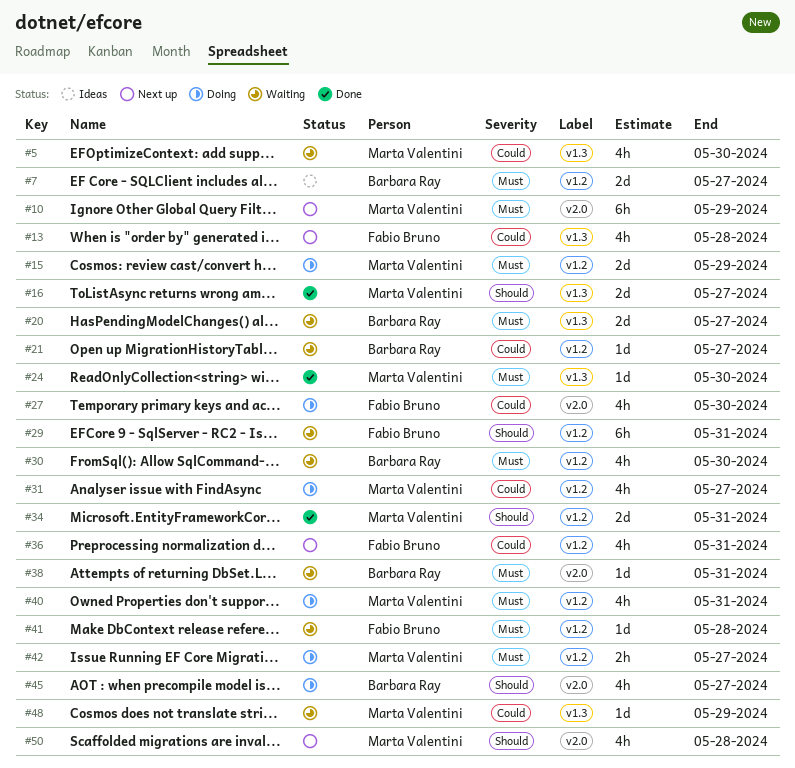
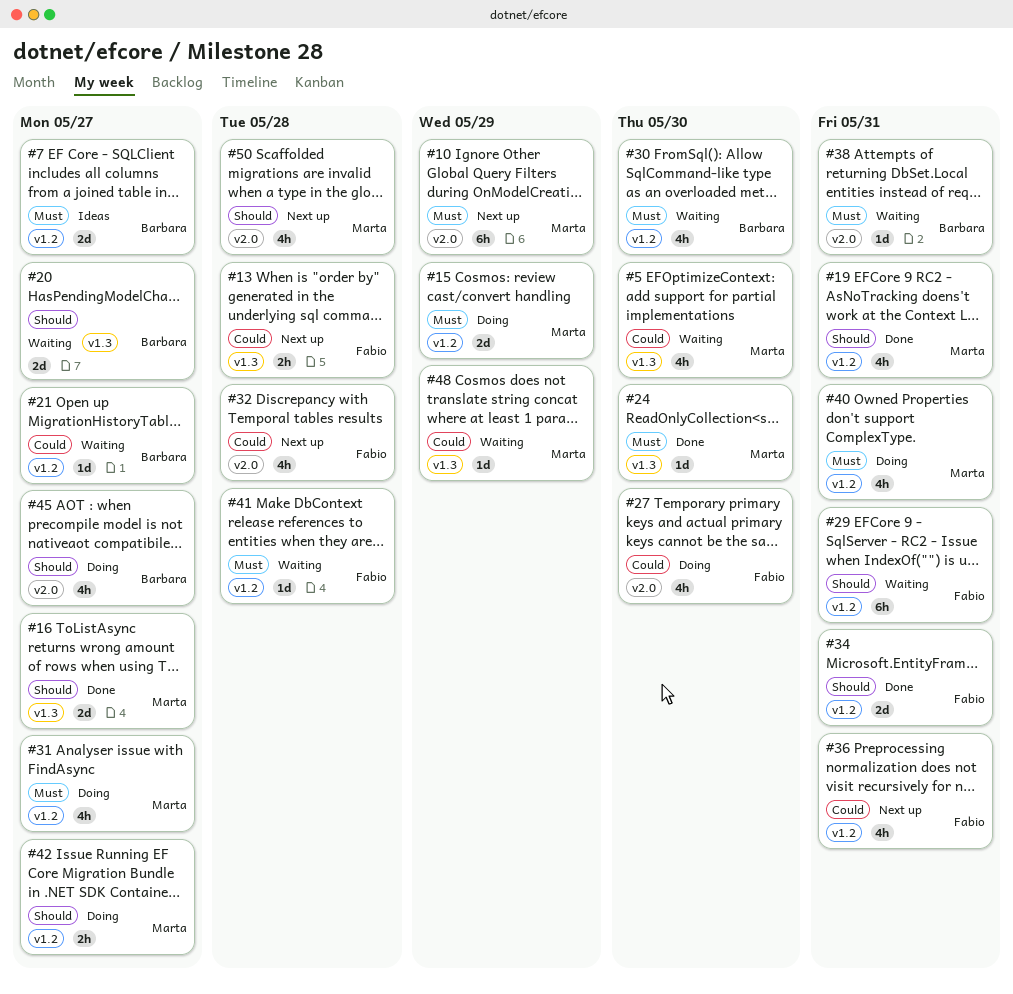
#13, estimate: 4h -> 2h
#19: none -> present
#20, priority: Must -> Should
#31, priority: Could -> Must
#32: none -> present
#34, owner: Marta Valentini -> Fabio Bruno
#42, priority: Must -> Should

